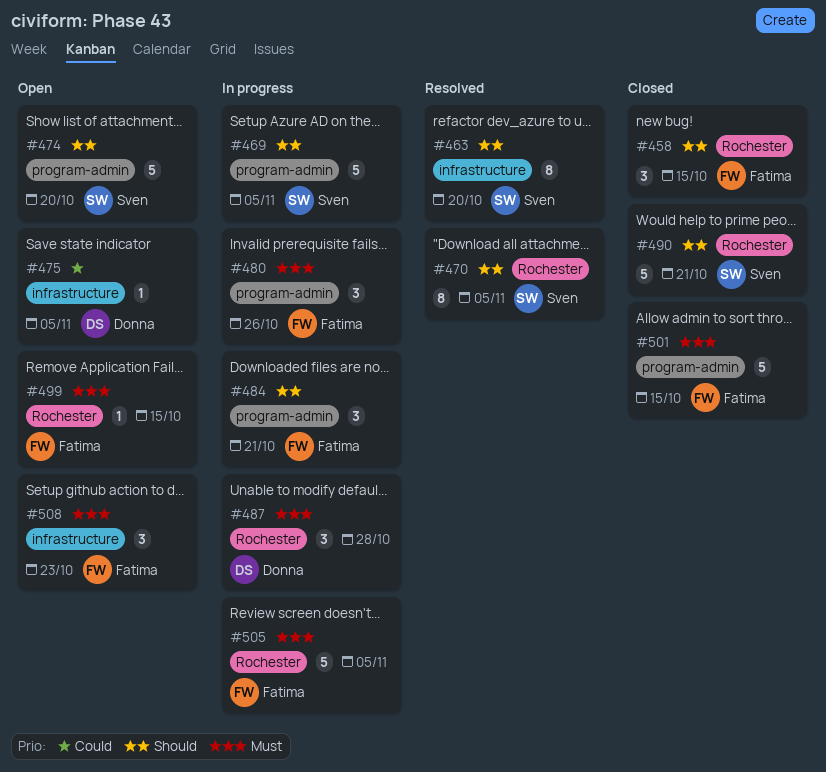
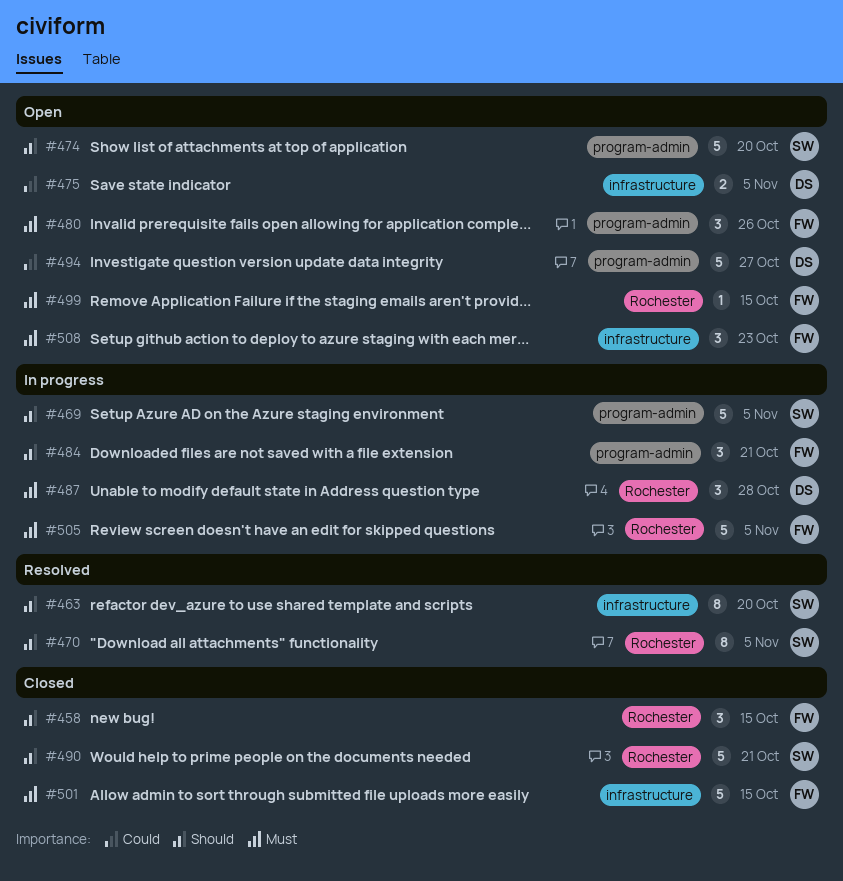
#475, estimate: 1 -> 2
#480, status: In progress -> Open
#494: none -> present
#501, label: program-admin -> infrastructure

